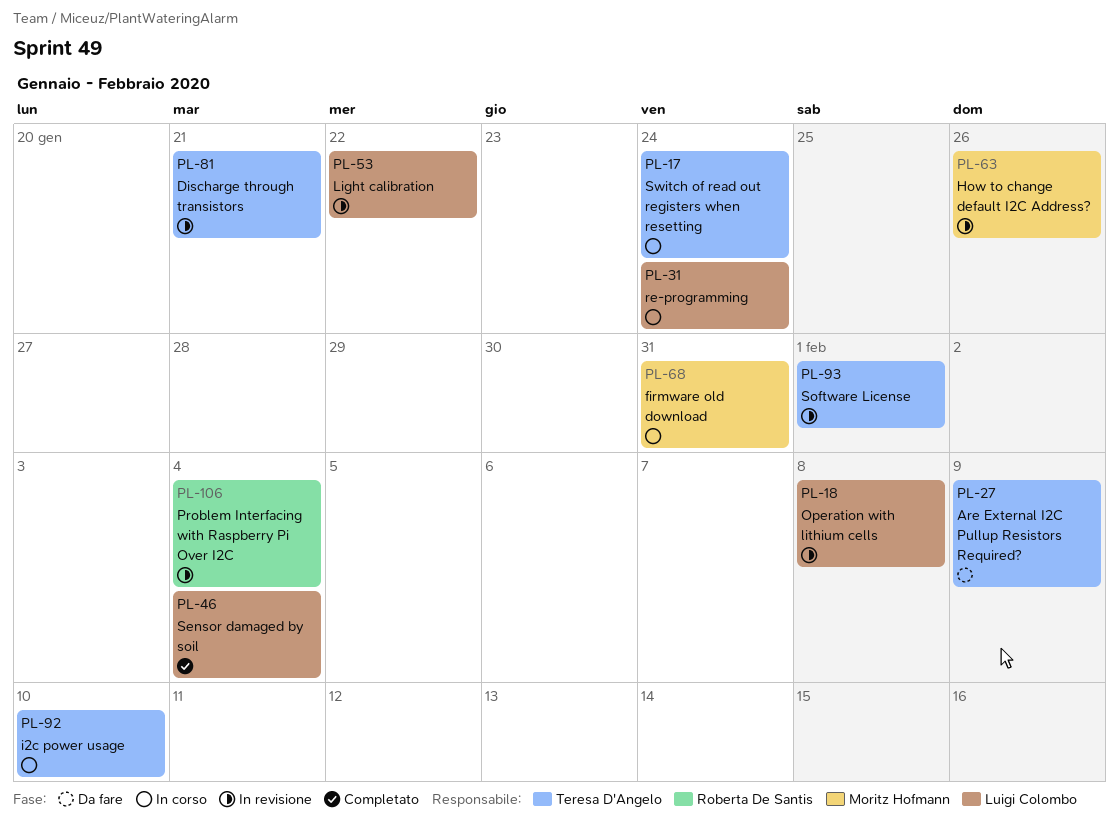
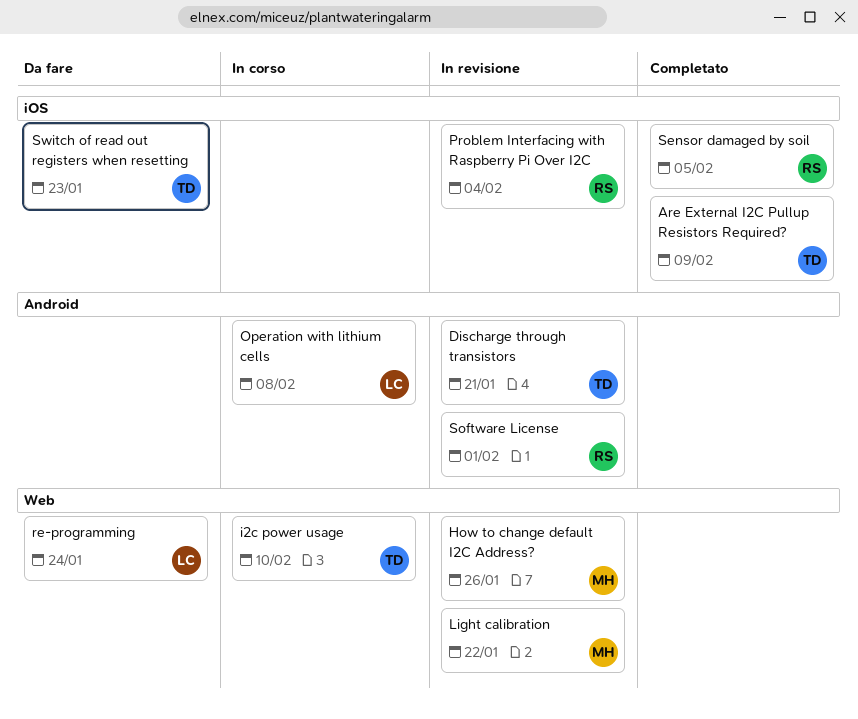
Are External I2C Pullup Resistors Required?, status: Da fare -> Completato
firmware old download: present -> none
Light calibration, owner: Luigi Colombo -> Moritz Hofmann
Operation with lithium cells, status: In revisione -> In corso
re-programming, status: In corso -> Da fare
Sensor damaged by soil, owner: Luigi Colombo -> Roberta De Santis
Sensor damaged by soil, due: Feb 4 -> Feb 5
Software License, owner: Teresa D'Angelo -> Roberta De Santis
Switch of read out registers when resetting, status: In corso -> Da fare
Switch of read out registers when resetting, due: Jan 24 -> Jan 23

